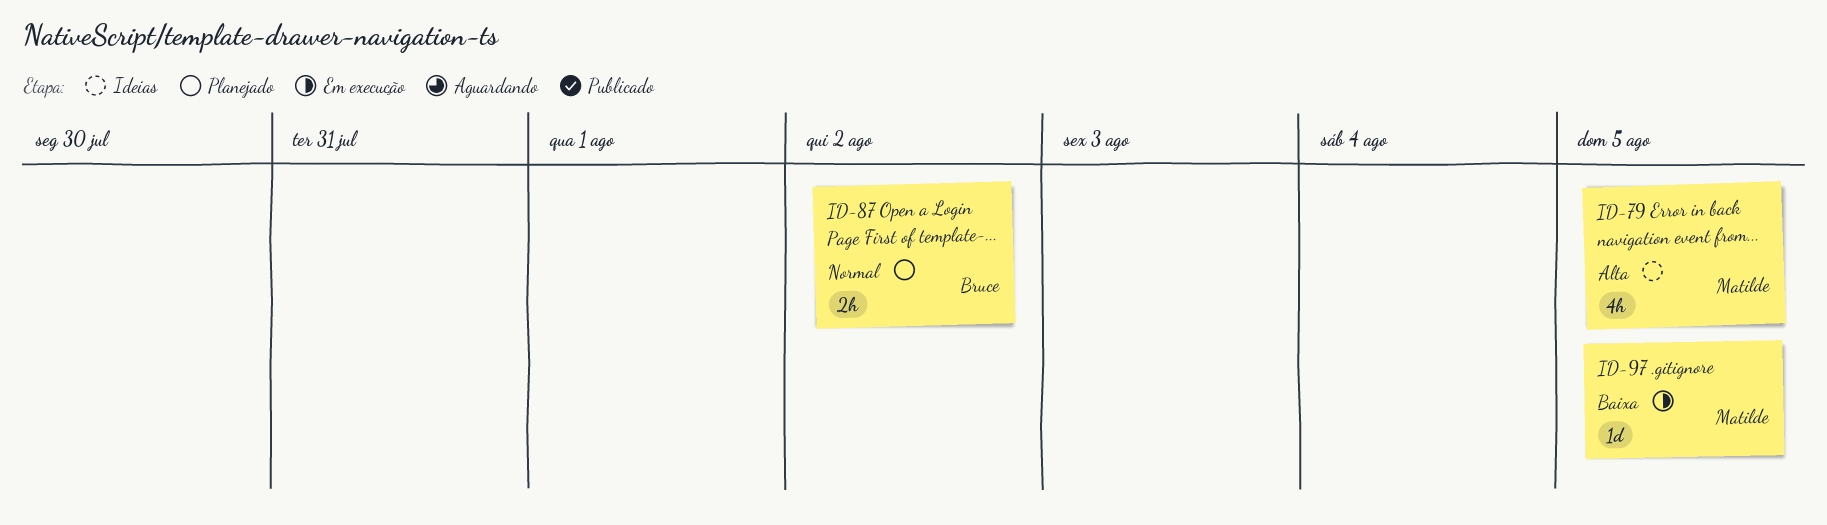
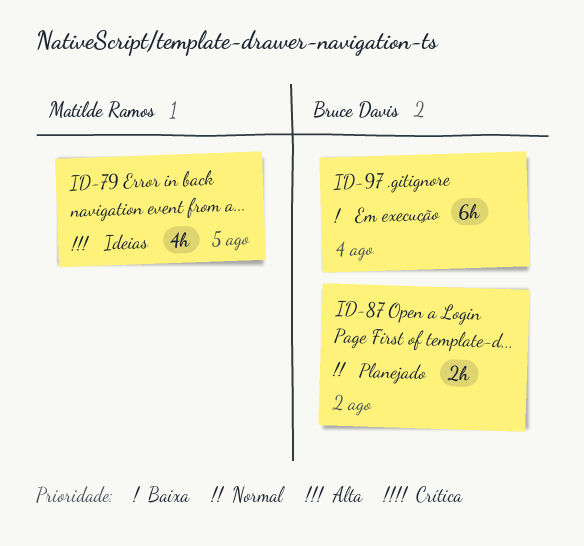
ID-97, owner: Matilde Ramos -> Bruce Davis
ID-97, estimate: 1d -> 6h
ID-97, due: Aug 5 -> Aug 4

